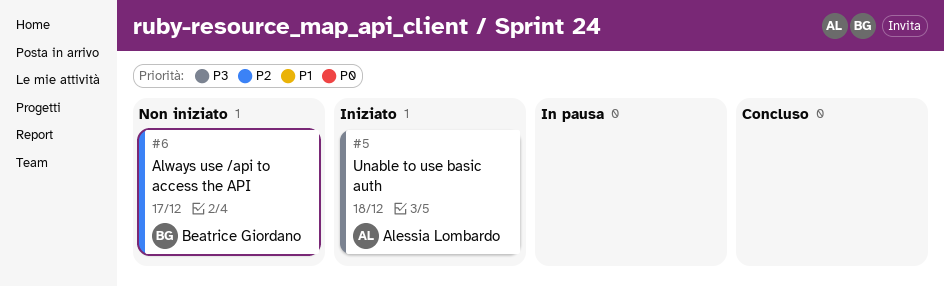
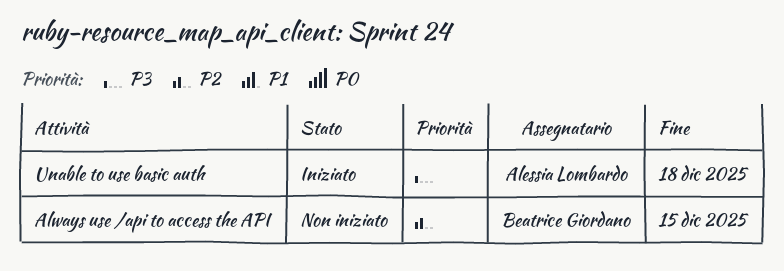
Always use /api to access the API, due: Dec 17 -> Dec 15

